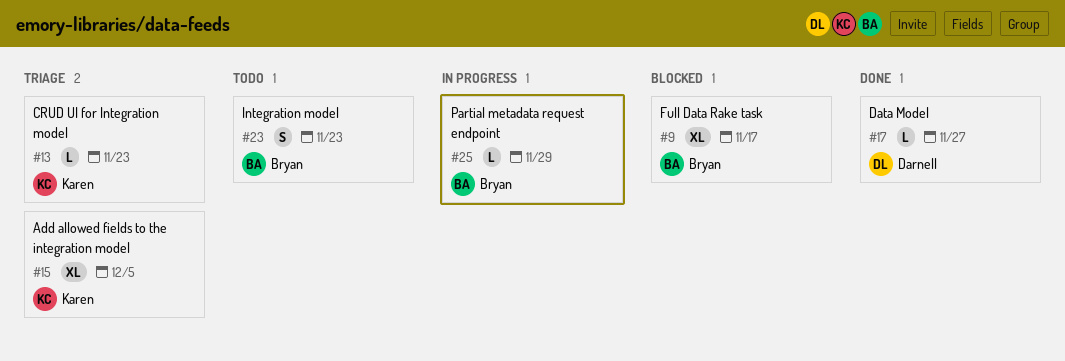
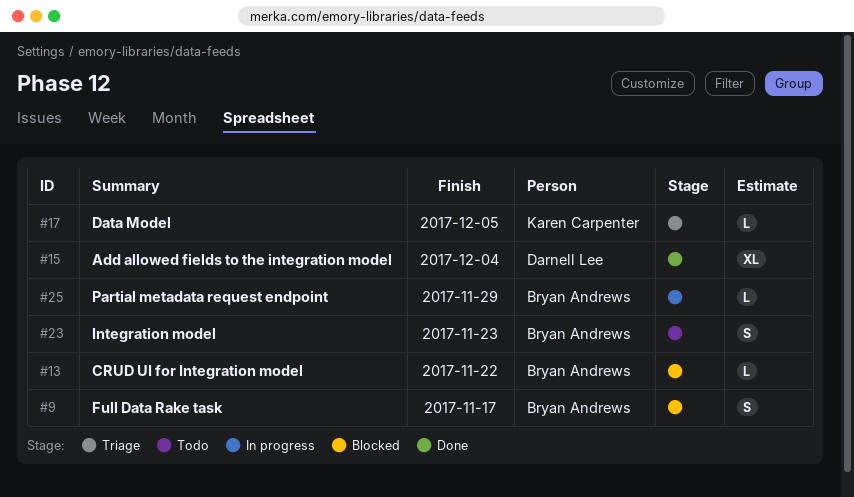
#9, estimate: XL -> S
#13, status: Triage -> Blocked
#13, owner: Karen Carpenter -> Bryan Andrews
#13, due: Nov 23 -> Nov 22
#15, status: Triage -> Done
#15, owner: Karen Carpenter -> Darnell Lee
#15, due: Dec 5 -> Dec 4
#17, status: Done -> Triage
#17, owner: Darnell Lee -> Karen Carpenter
#17, due: Nov 27 -> Dec 5

